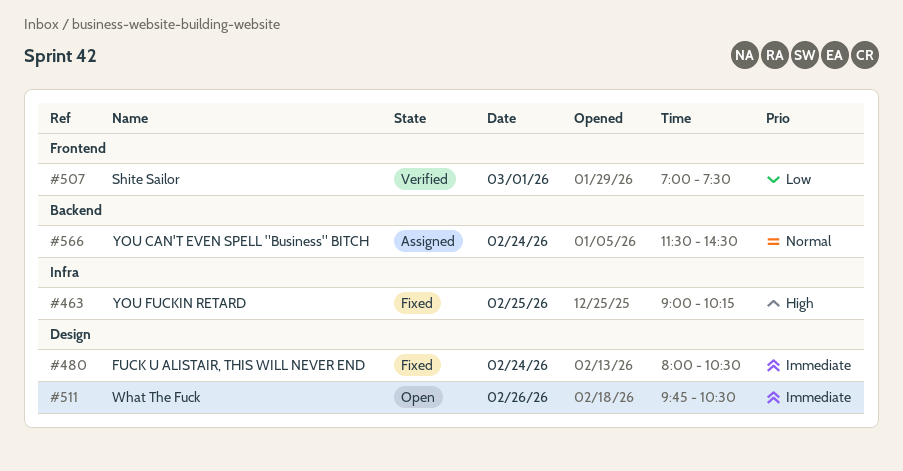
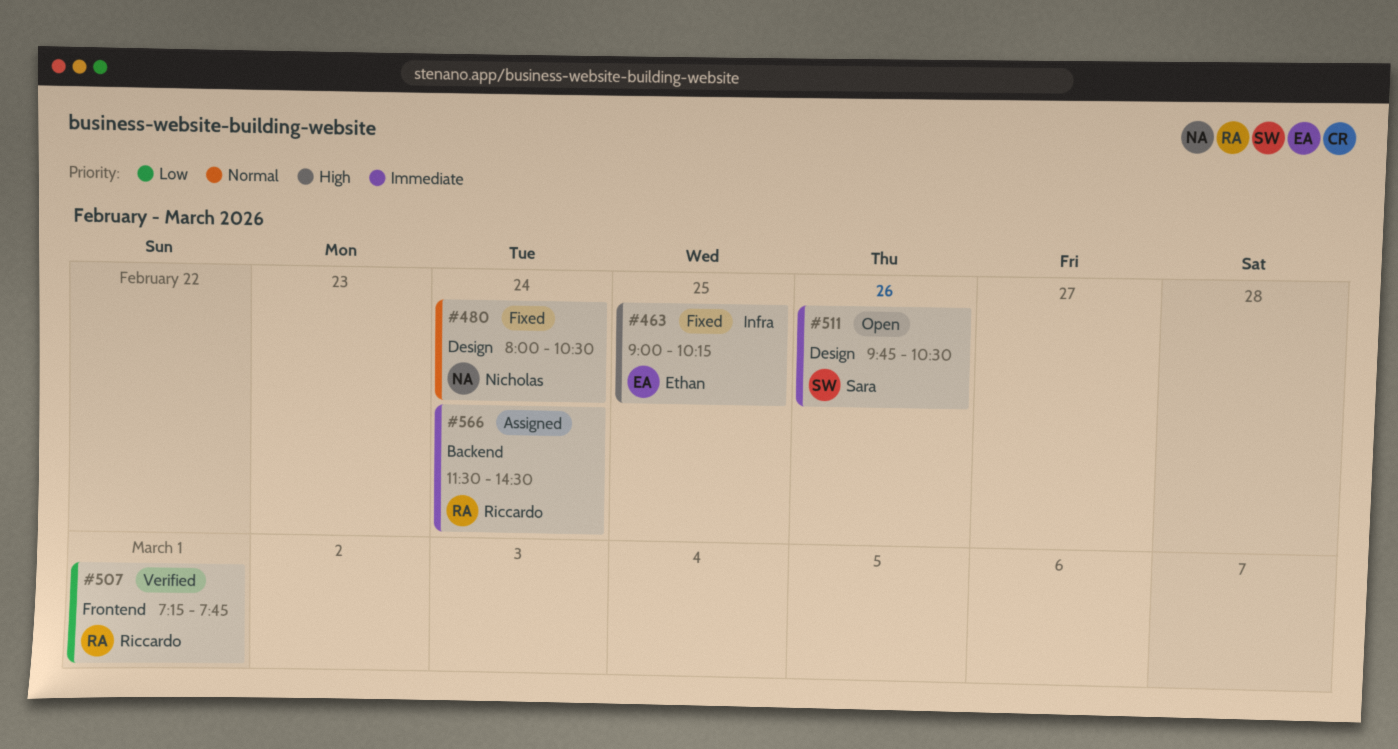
#480, priority: Immediate -> Normal
#507, begins: 07:00 -> 07:15
#507, ends: 07:30 -> 07:45
#566, priority: Normal -> Immediate

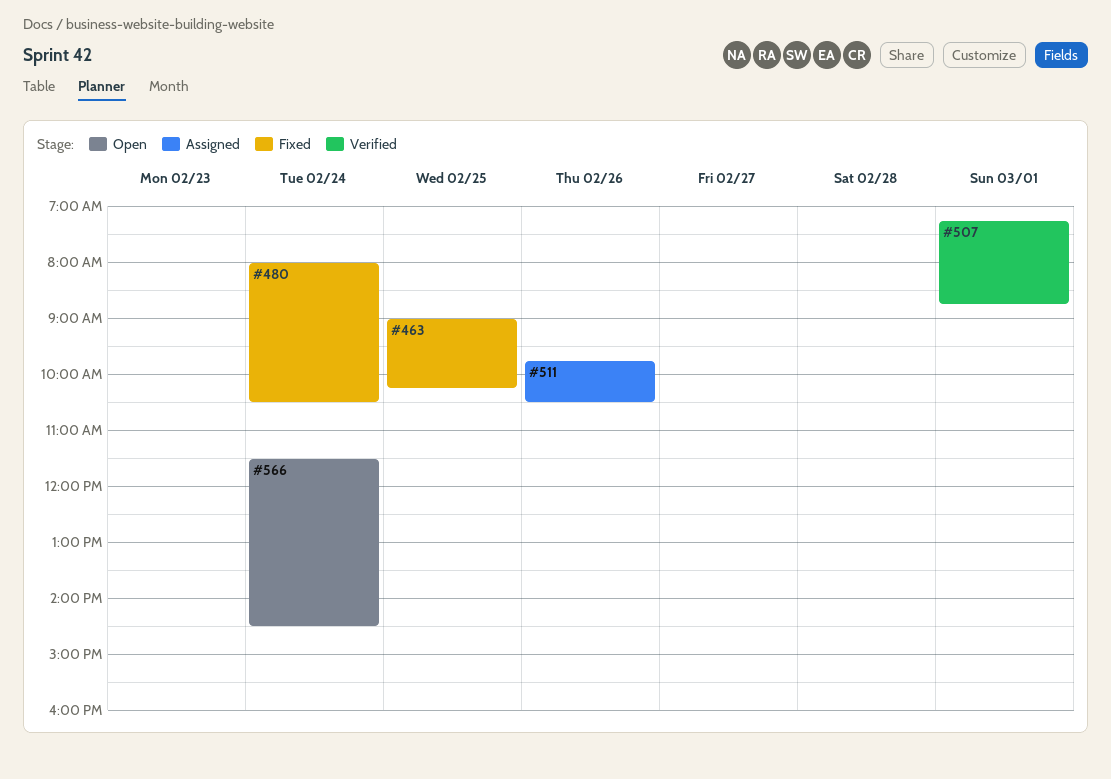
#507, ends: 07:45 -> 08:45
#511, status: Open -> Assigned
#566, status: Assigned -> Open

